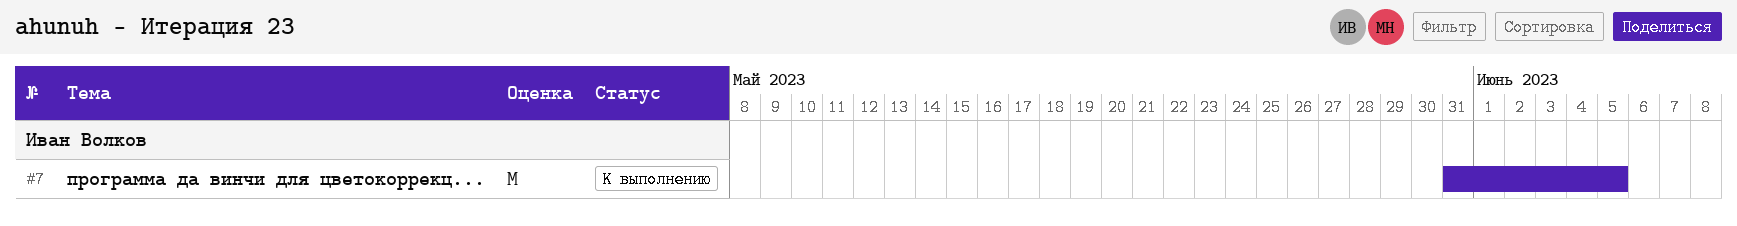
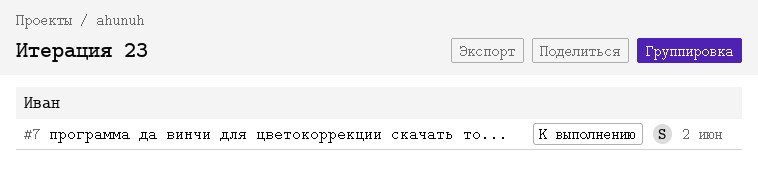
#7, estimate: M -> S
#7, due: Jun 5 -> Jun 2

